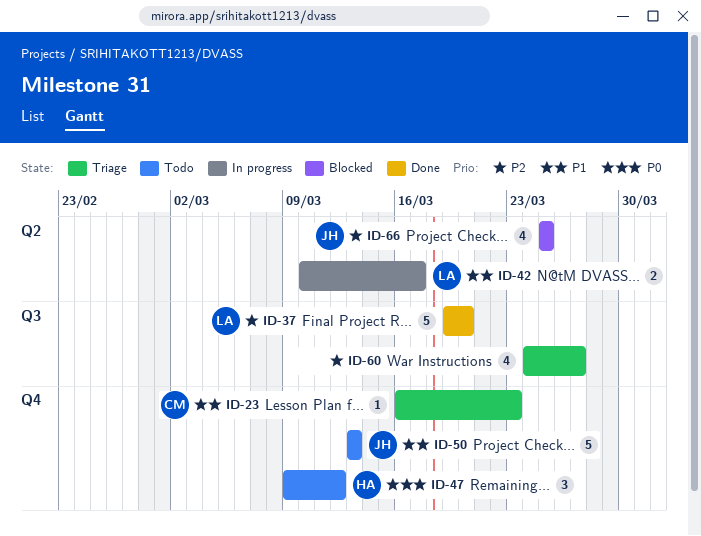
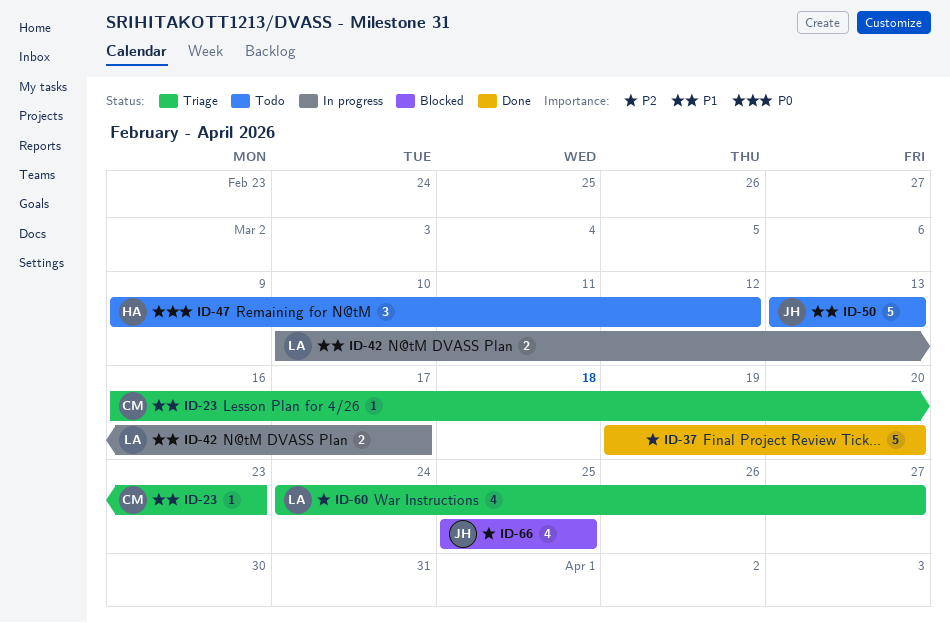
ID-37, owner: LA -> none
ID-60, owner: none -> LA

